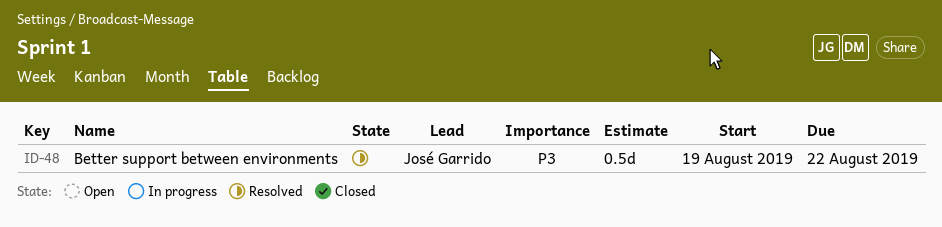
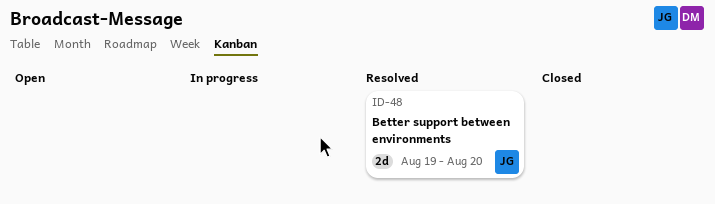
ID-48, estimate: 0.5d -> 2d
ID-48, due: Aug 22 -> Aug 20

